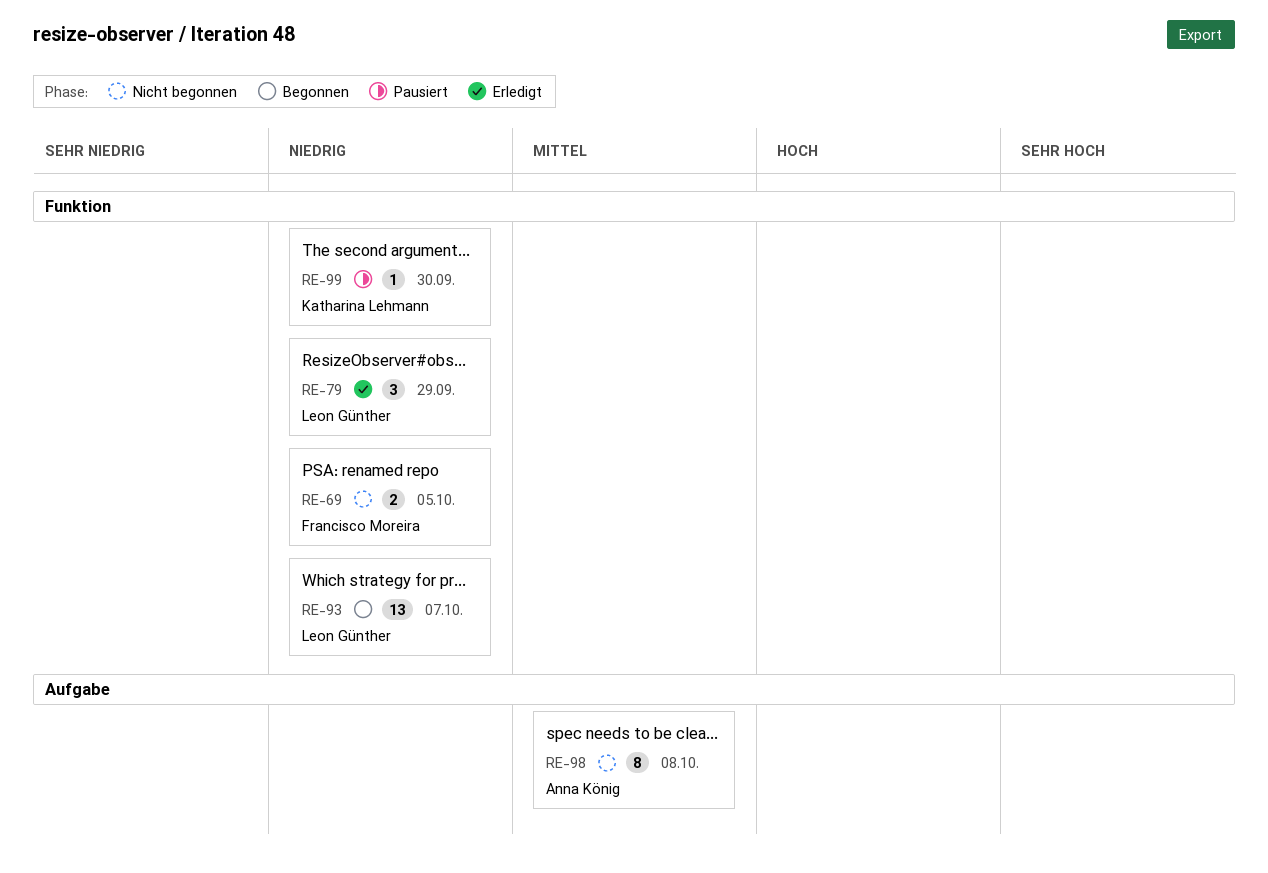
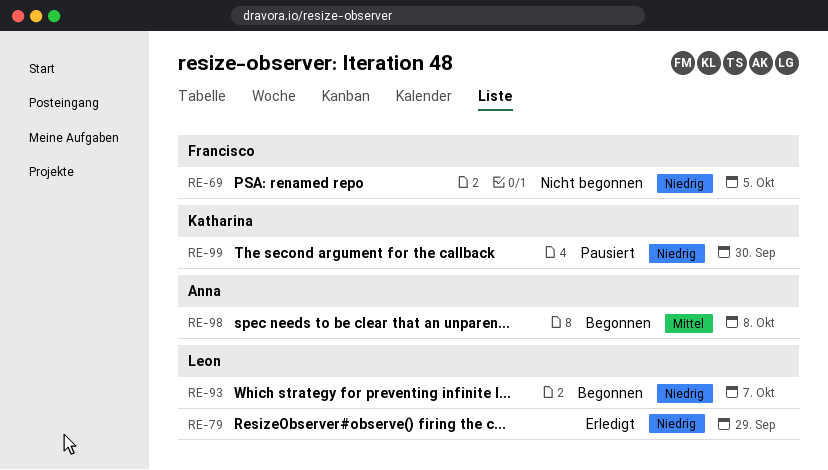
RE-98, status: Nicht begonnen -> Begonnen

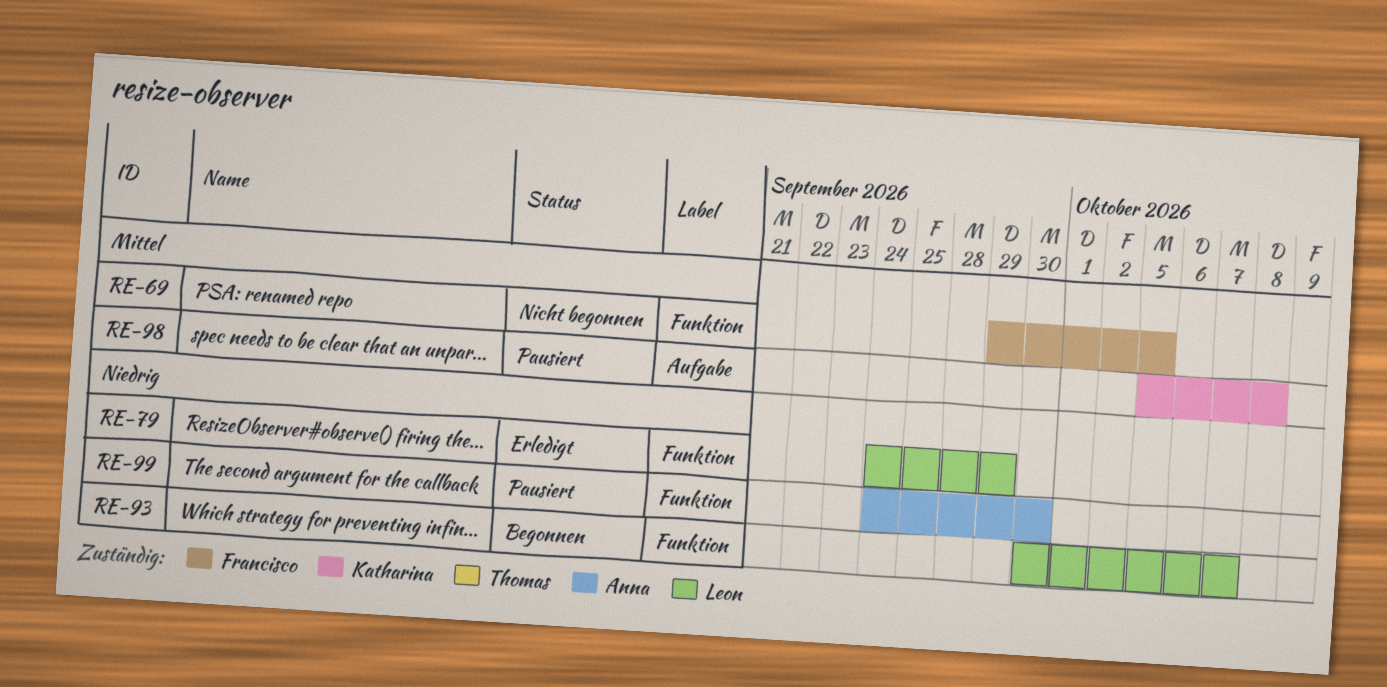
RE-69, priority: Niedrig -> Mittel
RE-98, status: Begonnen -> Pausiert
RE-98, owner: Anna -> Katharina
RE-99, owner: Katharina -> Anna

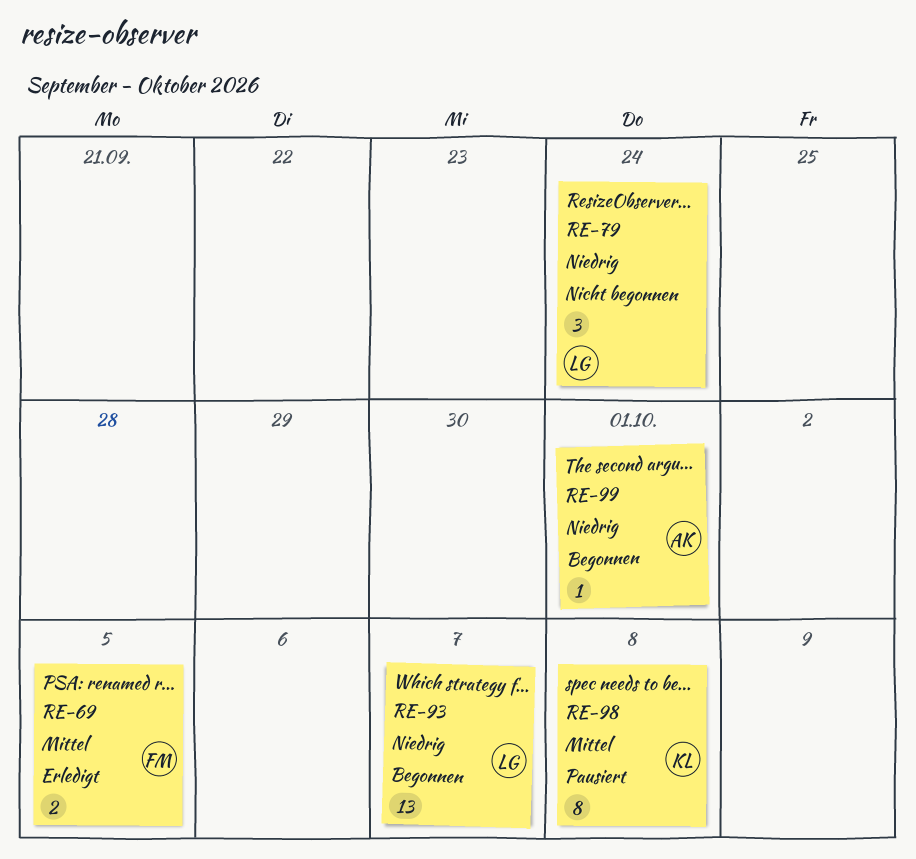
RE-69, status: Nicht begonnen -> Erledigt
RE-79, status: Erledigt -> Nicht begonnen
RE-79, due: Sep 29 -> Sep 24
RE-99, status: Pausiert -> Begonnen
RE-99, due: Sep 30 -> Oct 1

